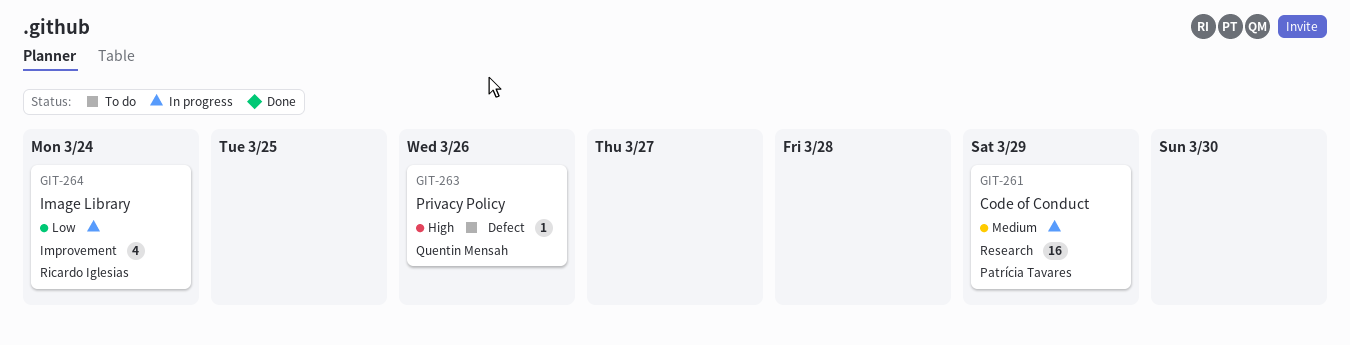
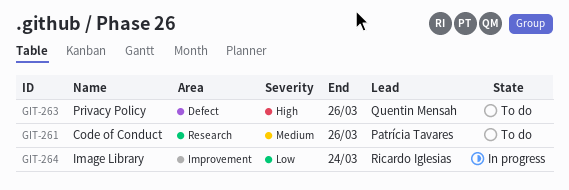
GIT-261, status: In progress -> To do
GIT-261, due: Mar 29 -> Mar 26

